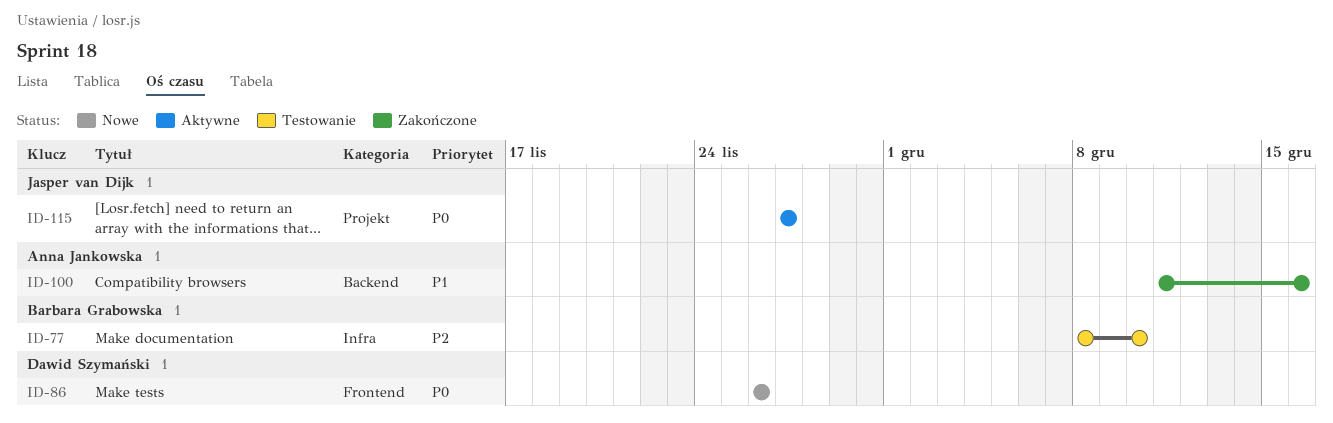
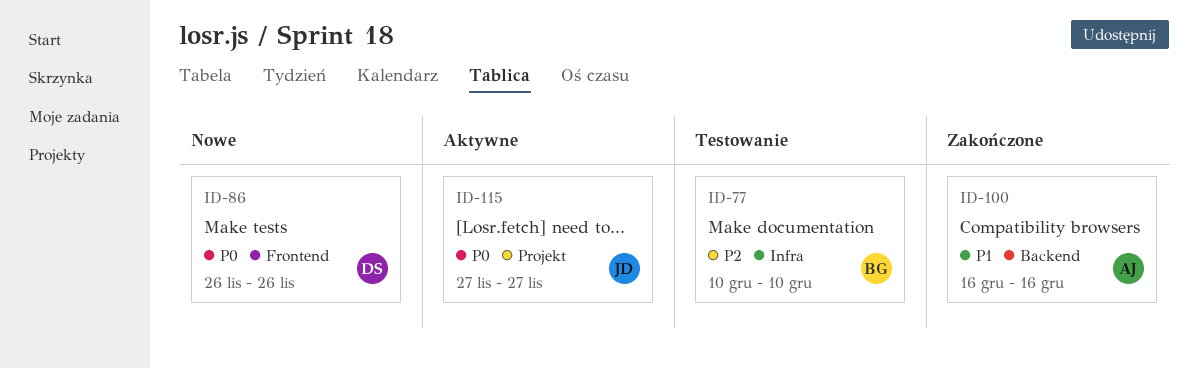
ID-77, start: Dec 8 -> Dec 10
ID-100, start: Dec 11 -> Dec 16

